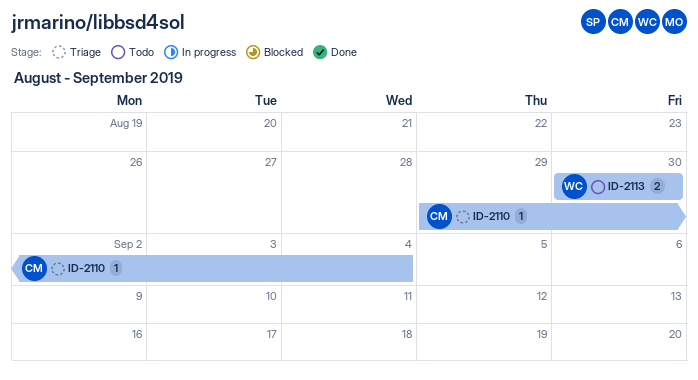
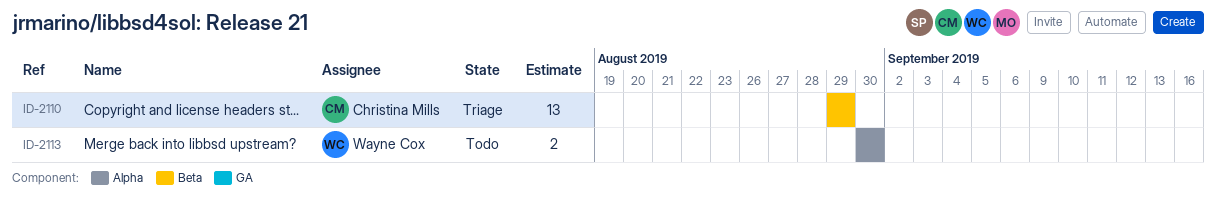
ID-2110, estimate: 1 -> 13
ID-2110, due: Sep 4 -> Aug 29

